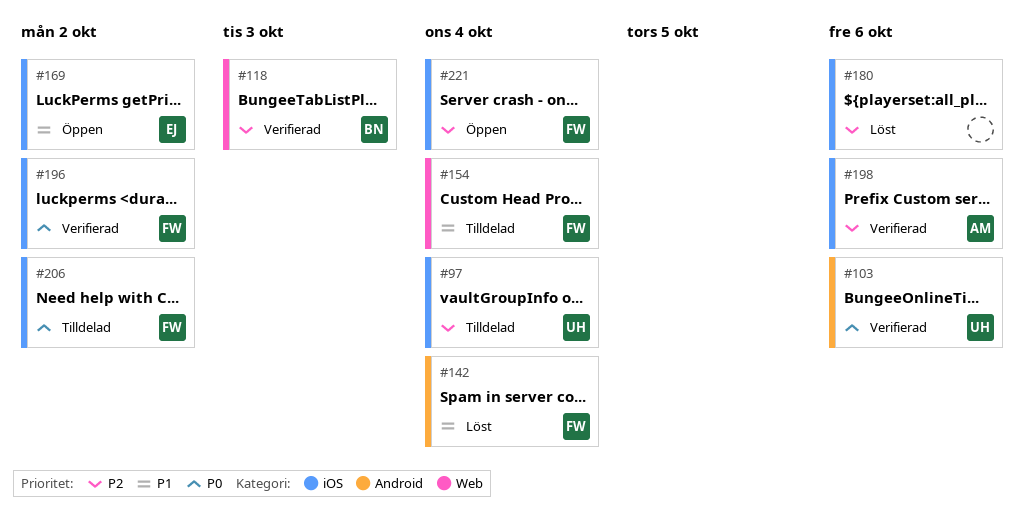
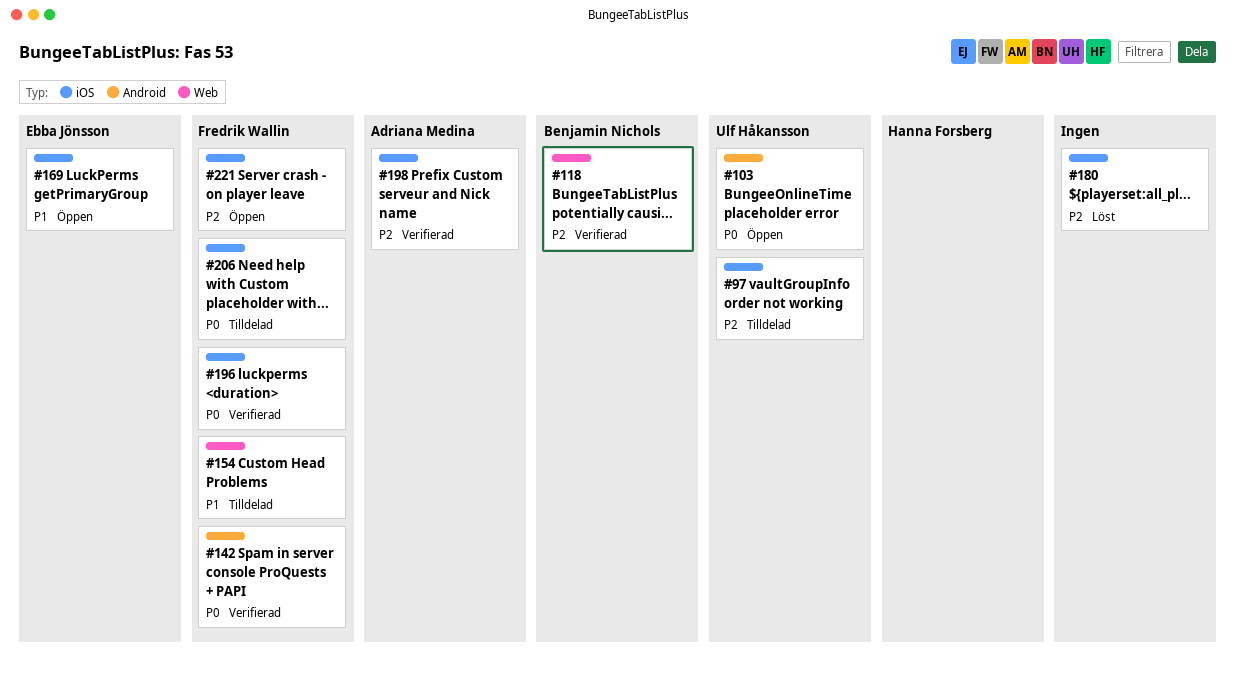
#103, status: Verifierad -> Öppen
#142, status: Löst -> Verifierad
#142, priority: P1 -> P0

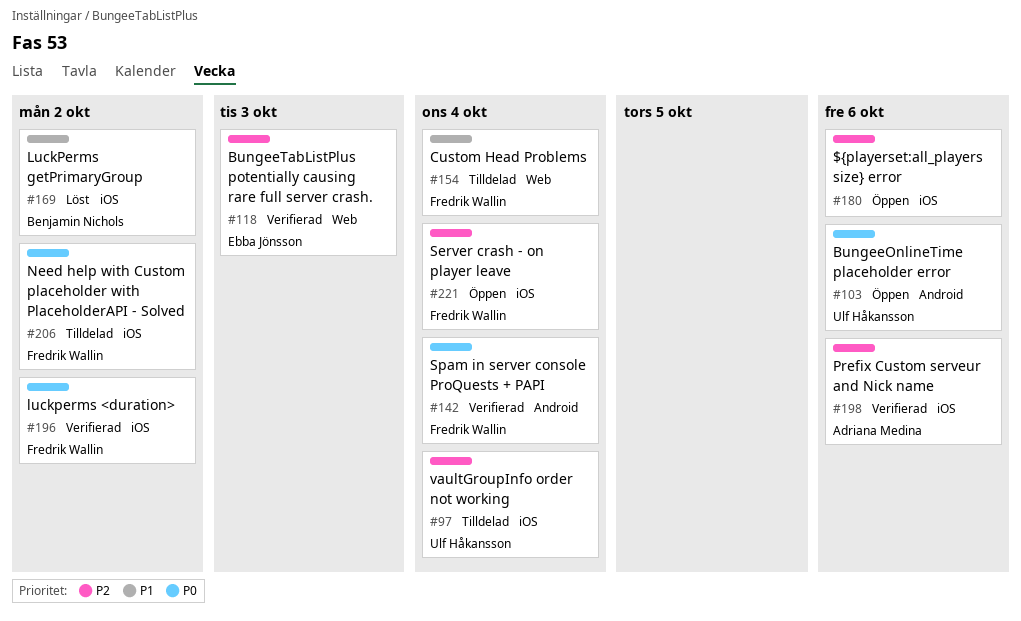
#118, owner: Benjamin Nichols -> Ebba Jönsson
#169, status: Öppen -> Löst
#169, owner: Ebba Jönsson -> Benjamin Nichols
#180, status: Löst -> Öppen

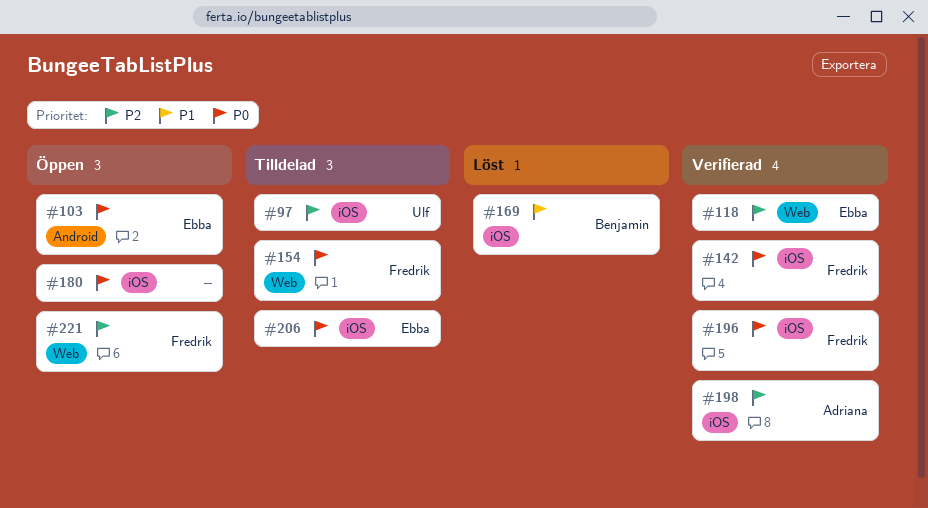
#103, owner: Ulf Håkansson -> Ebba Jönsson
#142, label: Android -> iOS
#154, priority: P1 -> P0
#180, priority: P2 -> P0
#206, owner: Fredrik Wallin -> Ebba Jönsson
#221, label: iOS -> Web

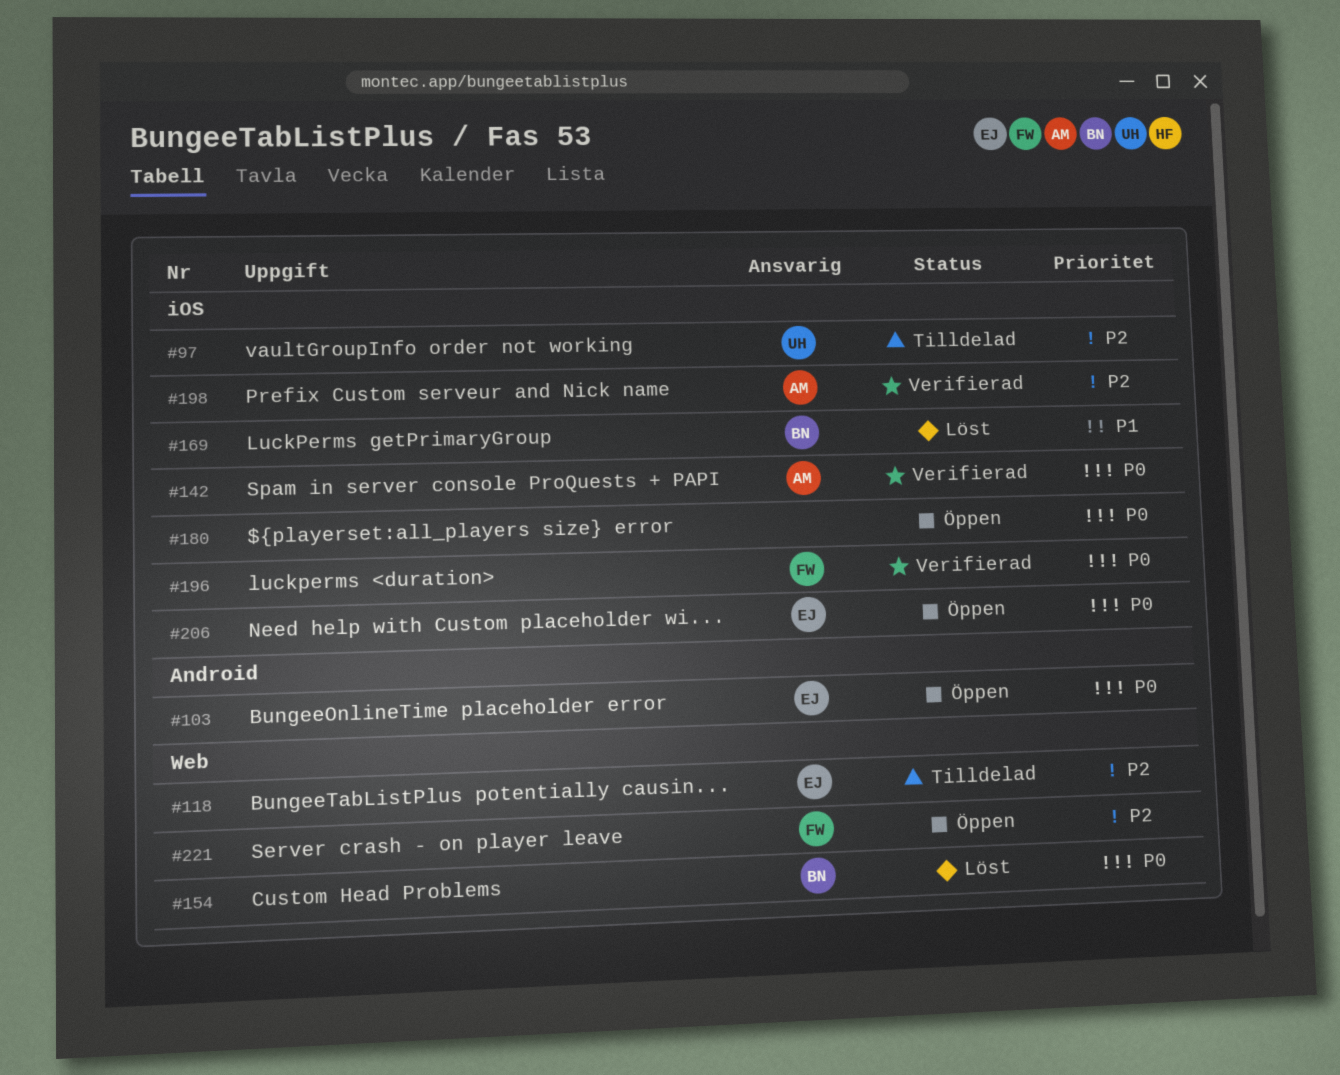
#118, status: Verifierad -> Tilldelad
#142, owner: Fredrik -> Adriana
#154, status: Tilldelad -> Löst
#154, owner: Fredrik -> Benjamin
#206, status: Tilldelad -> Öppen

